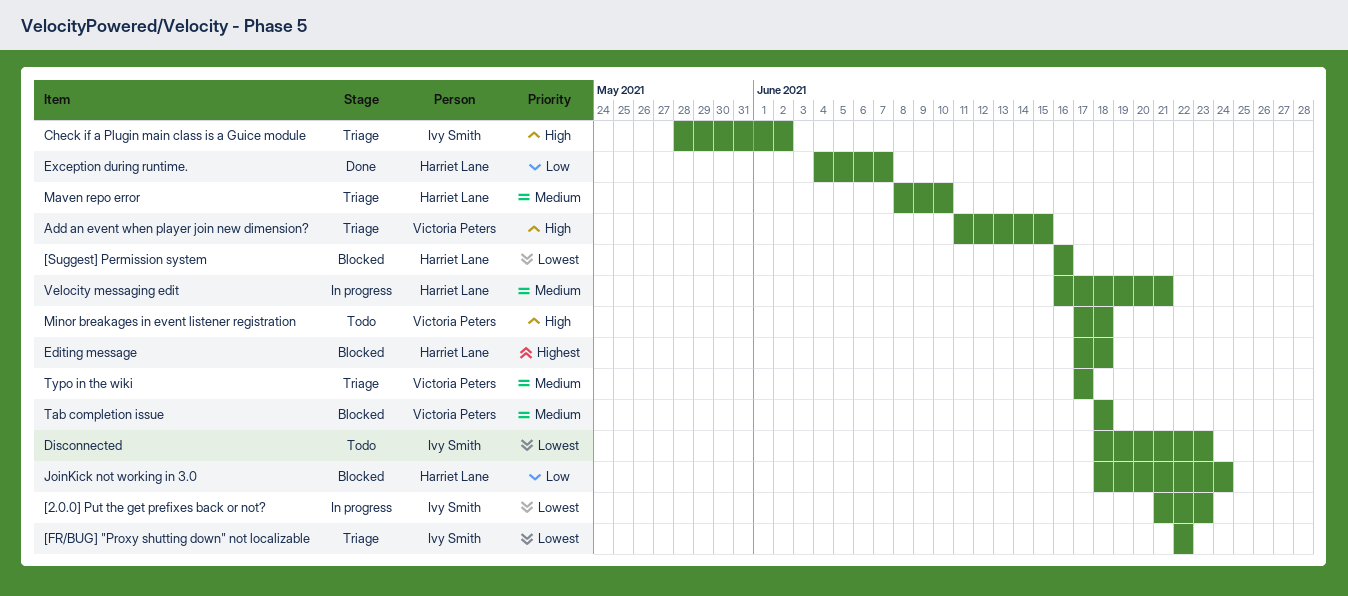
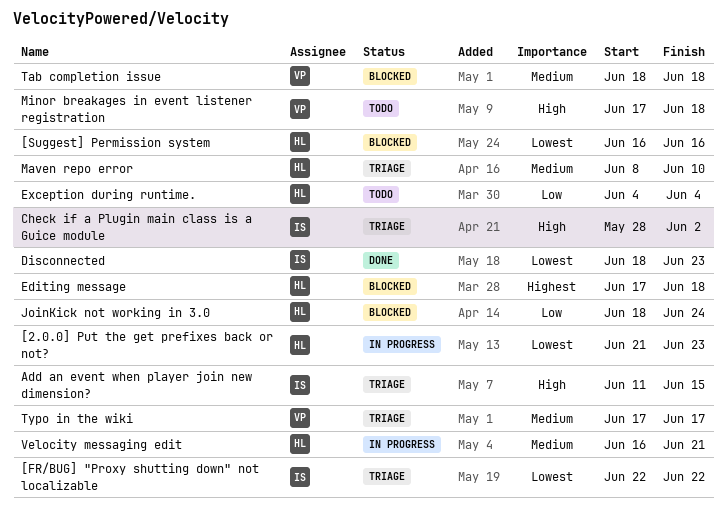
[2.0.0] Put the get prefixes back or not?, owner: Ivy Smith -> Harriet Lane
Add an event when player join new dimension?, owner: Victoria Peters -> Ivy Smith
Disconnected, status: Todo -> Done
Exception during runtime., status: Done -> Todo
Exception during runtime., due: Jun 7 -> Jun 4

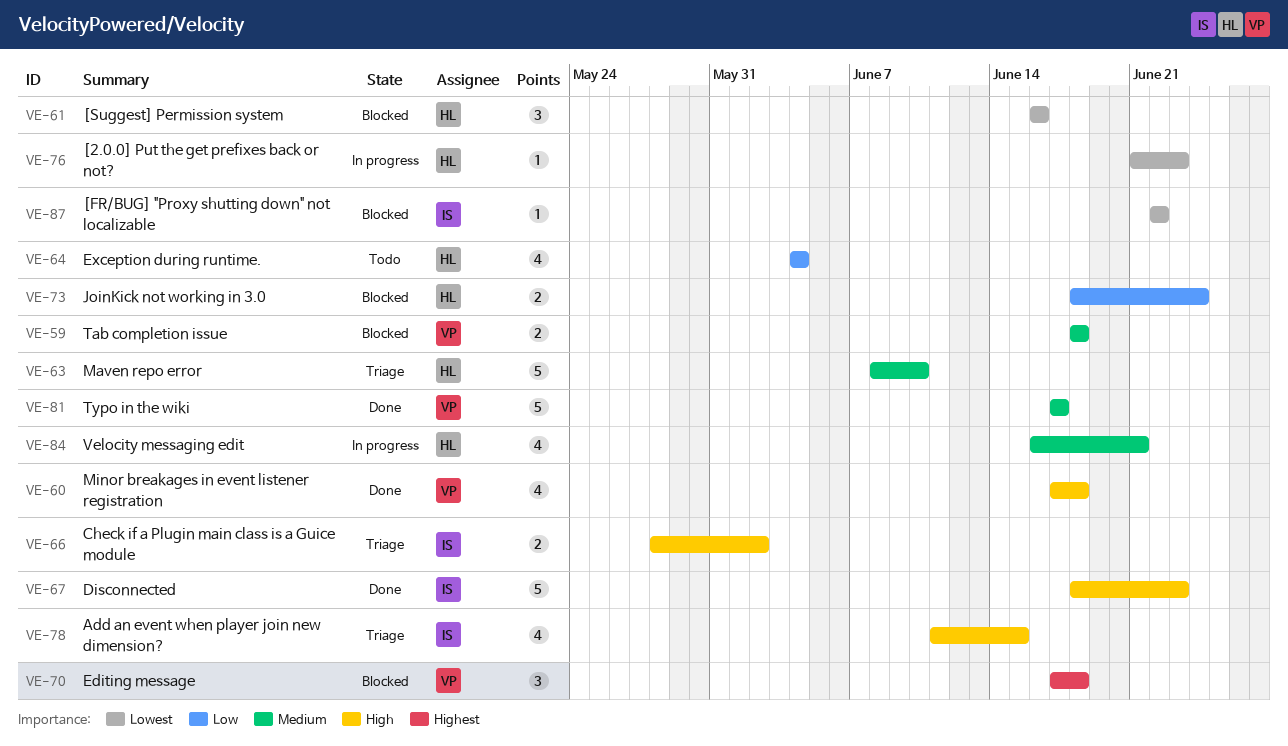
[FR/BUG] "Proxy shutting down" not localizable, status: Triage -> Blocked
Disconnected, priority: Lowest -> High
Editing message, owner: HL -> VP
Minor breakages in event listener registration, status: Todo -> Done
Typo in the wiki, status: Triage -> Done

